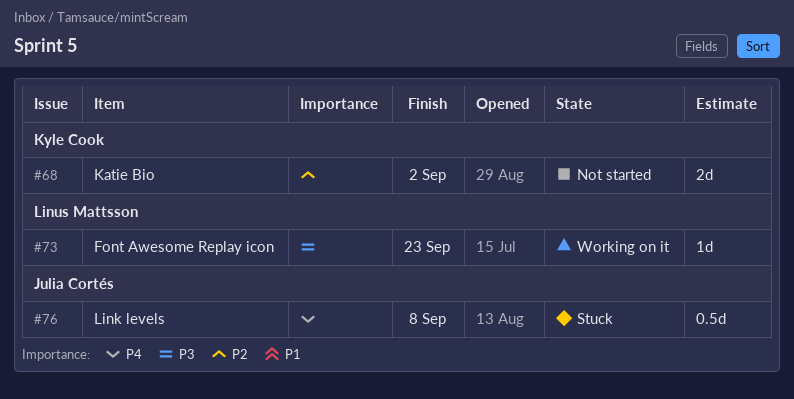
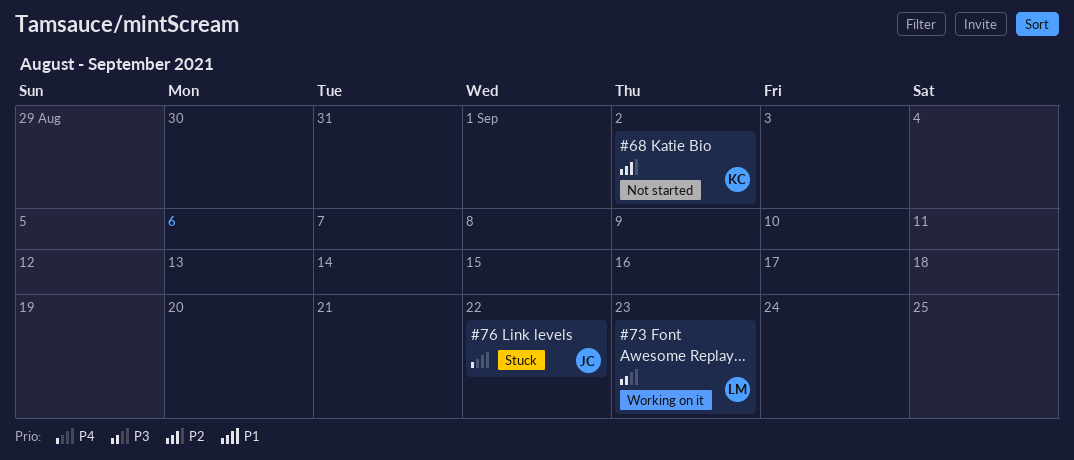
#76, due: Sep 8 -> Sep 22

